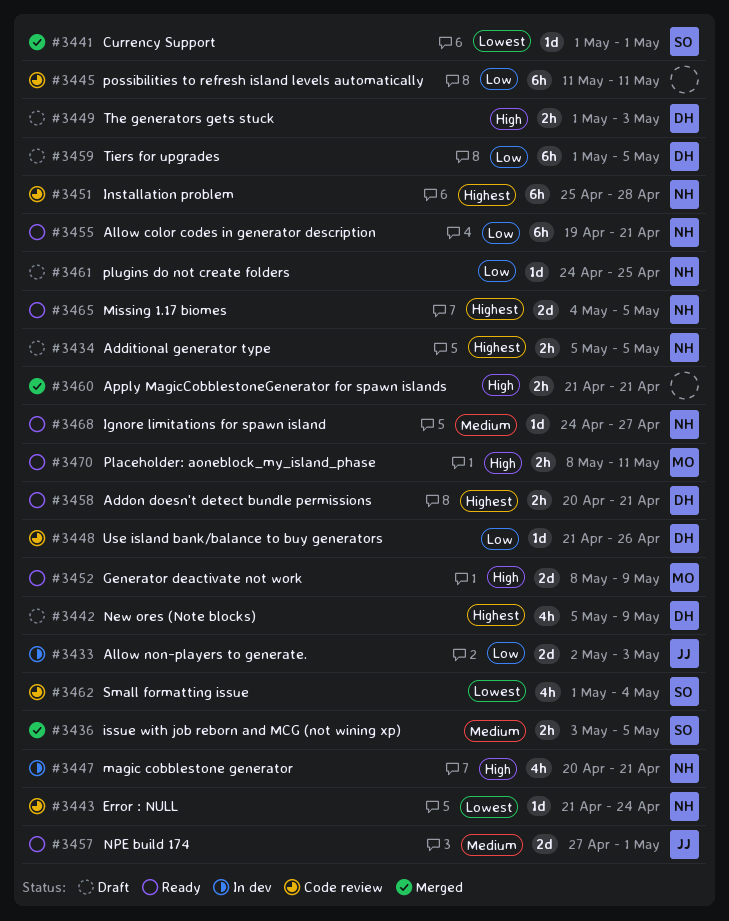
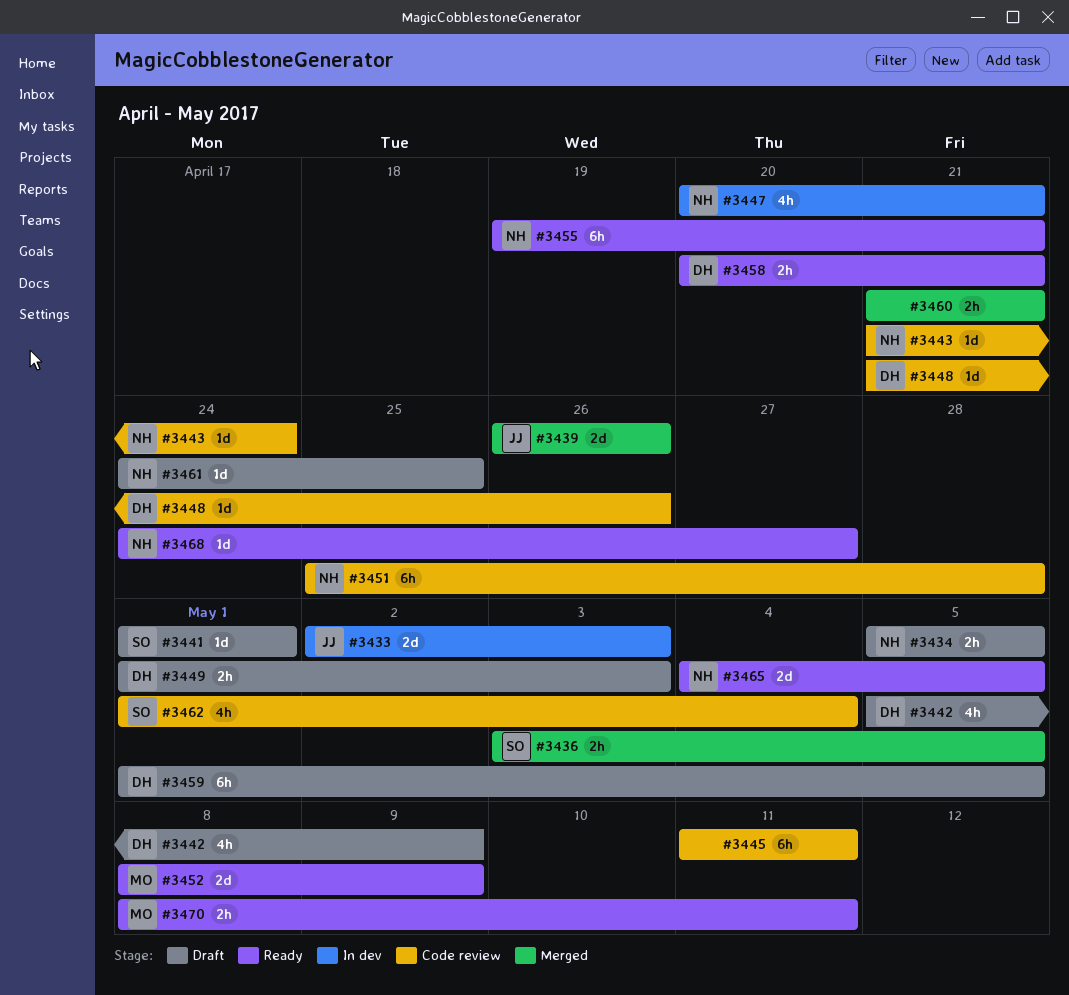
#3439: none -> present
#3441, status: Merged -> Draft
#3457: present -> none

